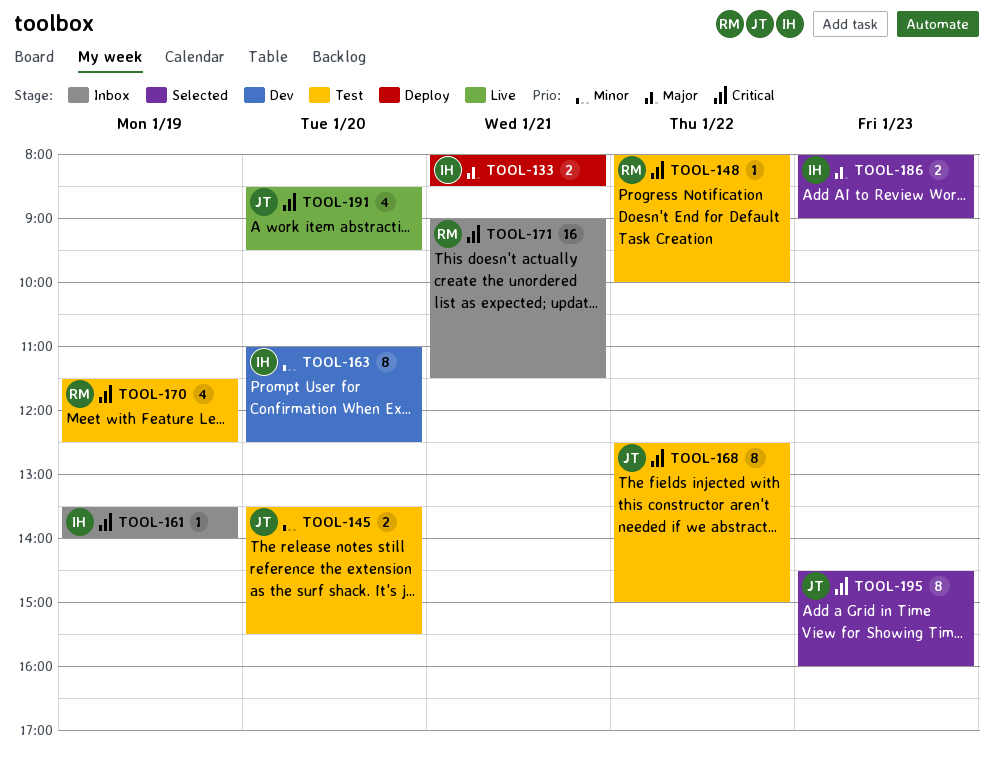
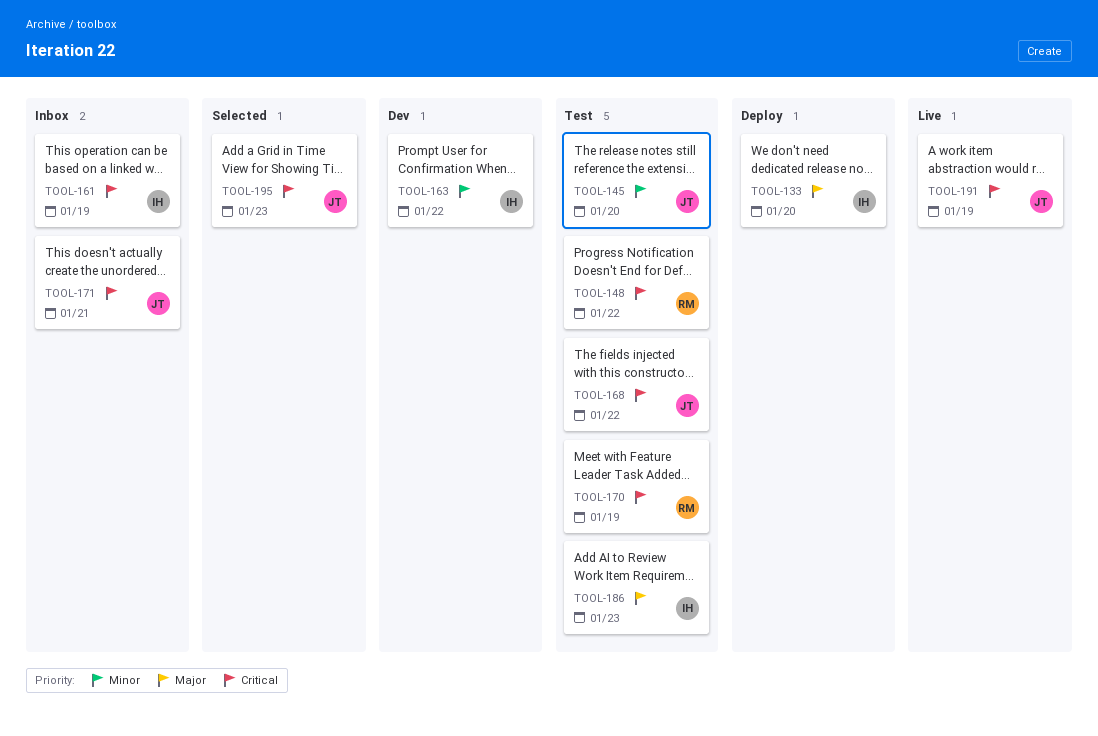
TOOL-133, day: Jan 21 -> Jan 20
TOOL-163, day: Jan 20 -> Jan 22
TOOL-171, owner: RM -> JT
TOOL-186, status: Selected -> Test
TOOL-191, day: Jan 20 -> Jan 19

